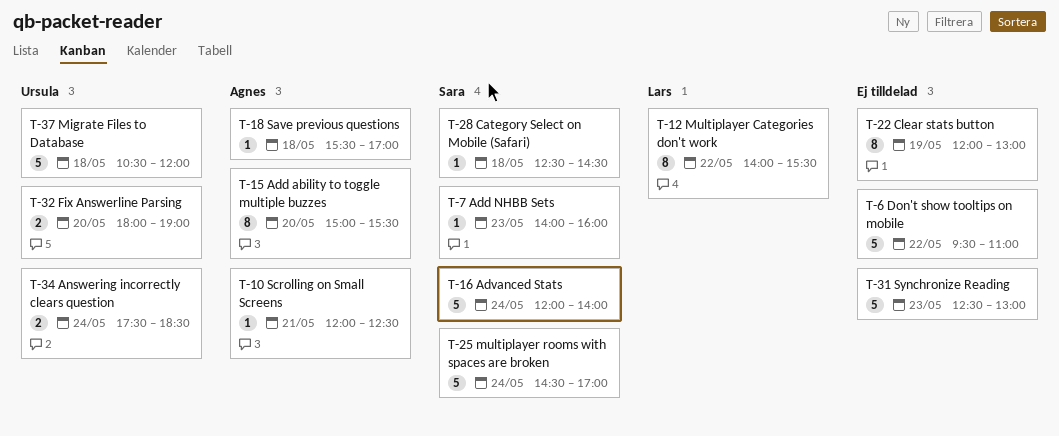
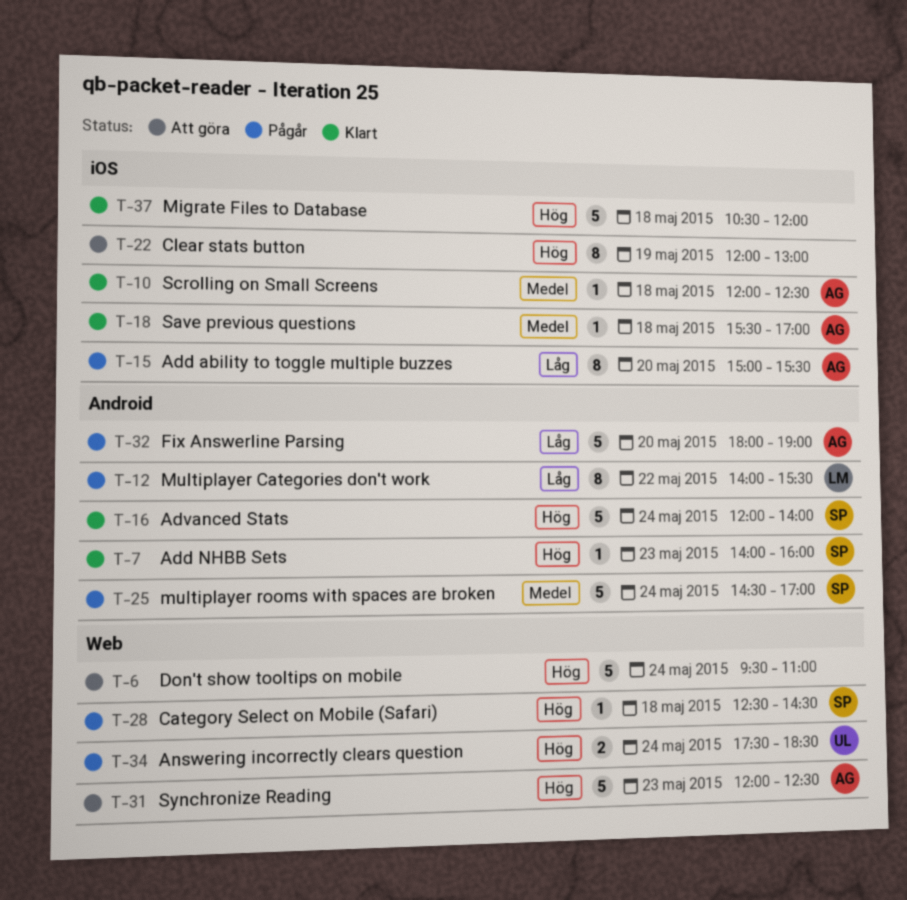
T-6, day: May 22 -> May 24
T-10, day: May 21 -> May 18
T-31, owner: none -> Agnes
T-31, begins: 12:30 -> 12:00
T-31, ends: 13:00 -> 12:30
T-32, owner: Ursula -> Agnes
T-32, estimate: 2 -> 5
T-37, owner: Ursula -> none

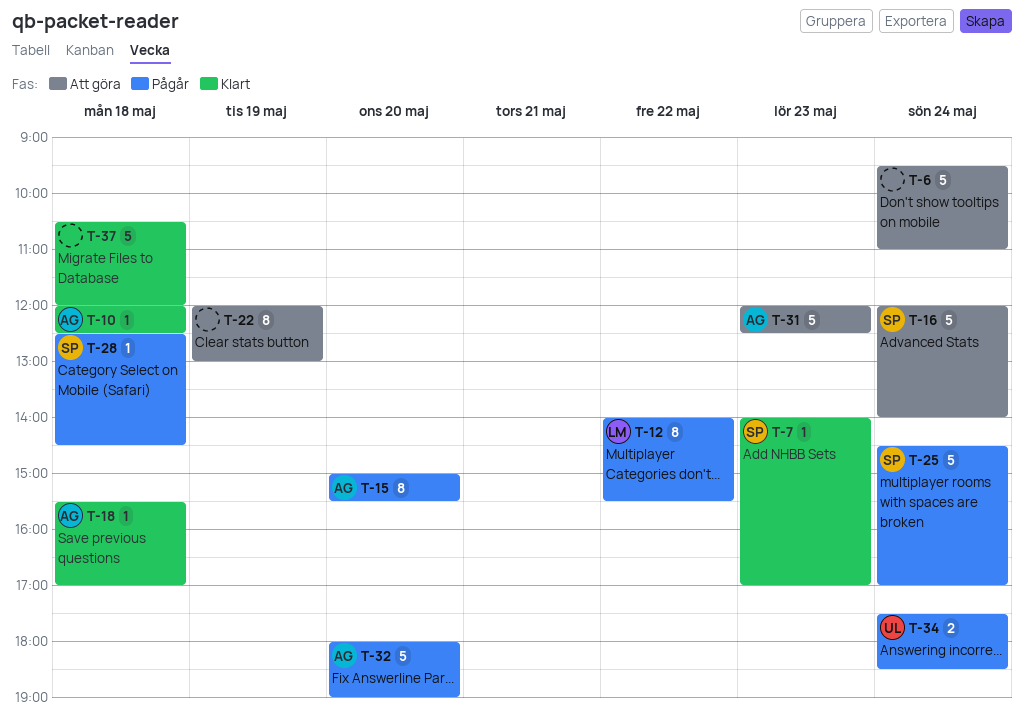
T-7, ends: 16:00 -> 17:00
T-16, status: Klart -> Att göra

